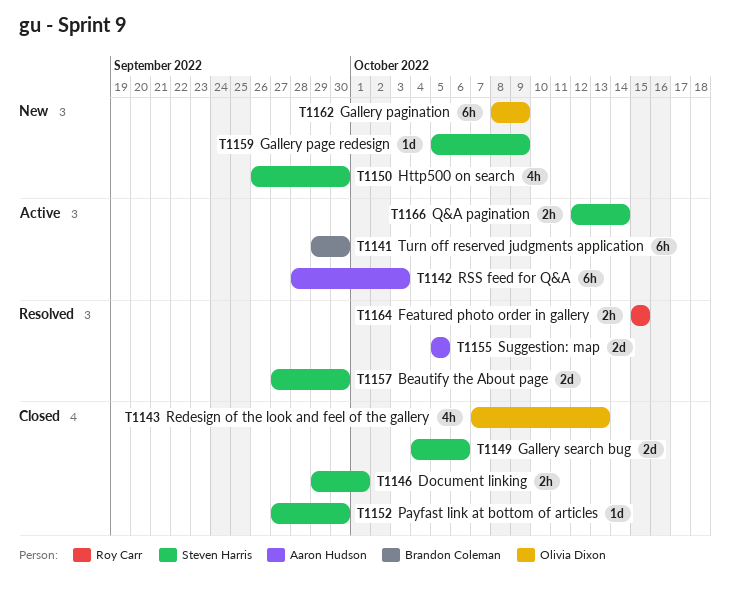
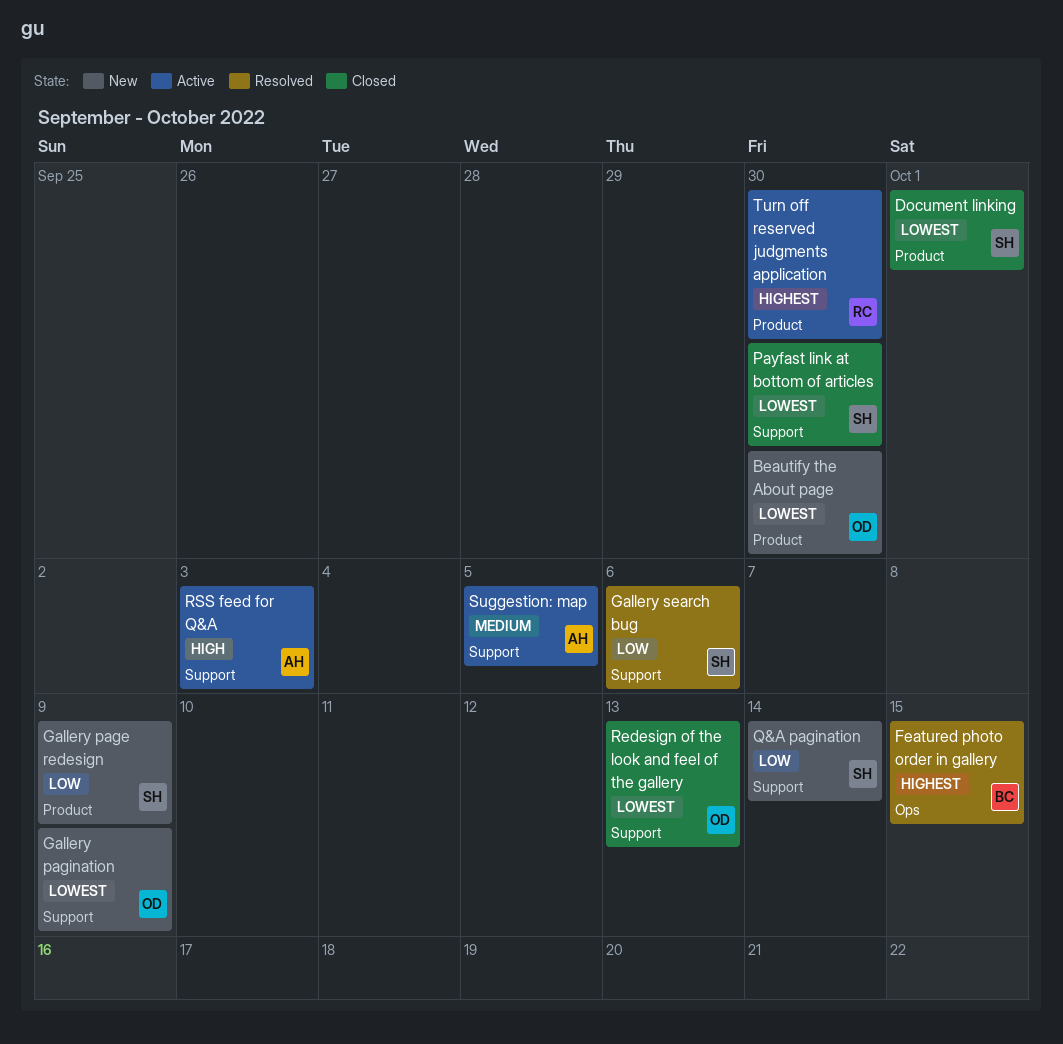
Beautify the About page, status: Resolved -> New
Beautify the About page, owner: Steven Harris -> Olivia Dixon
Featured photo order in gallery, owner: Roy Carr -> Brandon Coleman
Gallery search bug, status: Closed -> Resolved
Http500 on search: present -> none
Q&A pagination, status: Active -> New
Suggestion: map, status: Resolved -> Active
Turn off reserved judgments application, owner: Brandon Coleman -> Roy Carr

